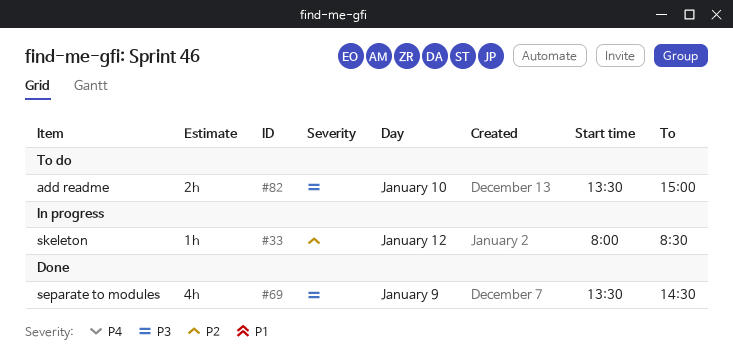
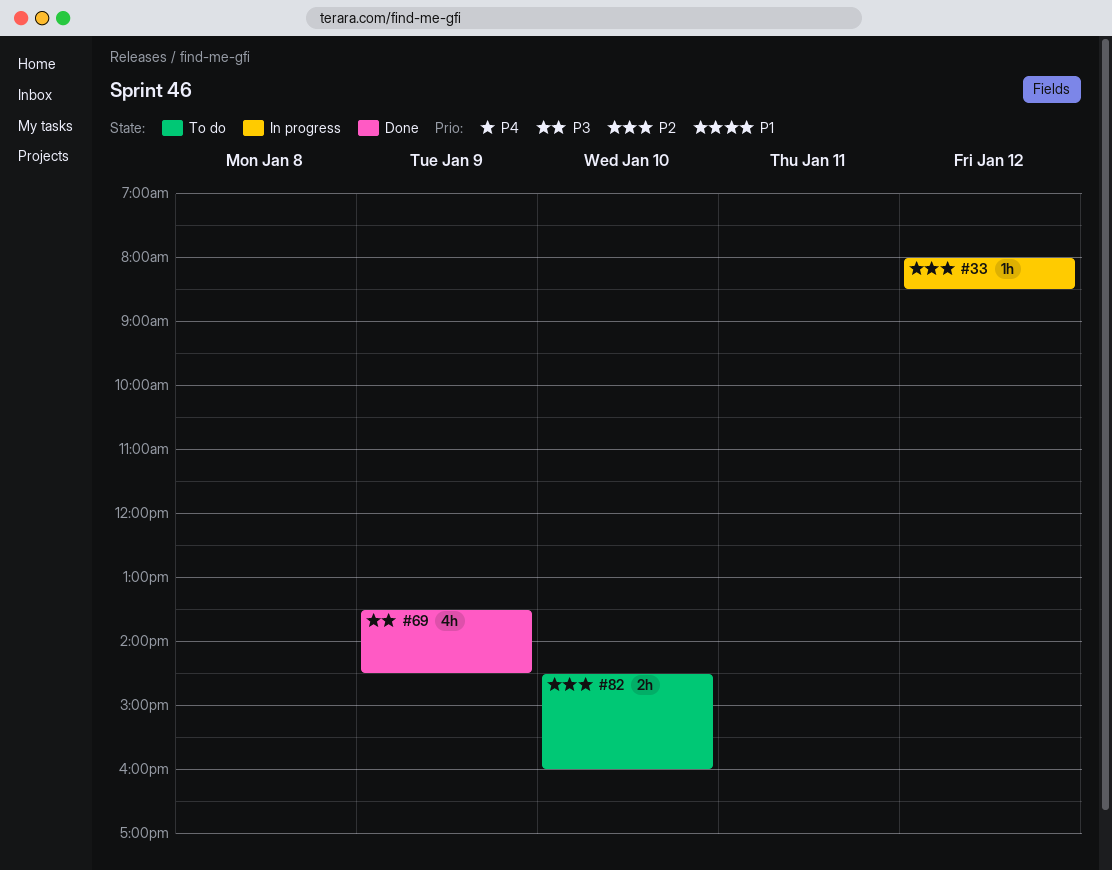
#82, priority: P3 -> P2
#82, begins: 13:30 -> 14:30
#82, ends: 15:00 -> 16:00

